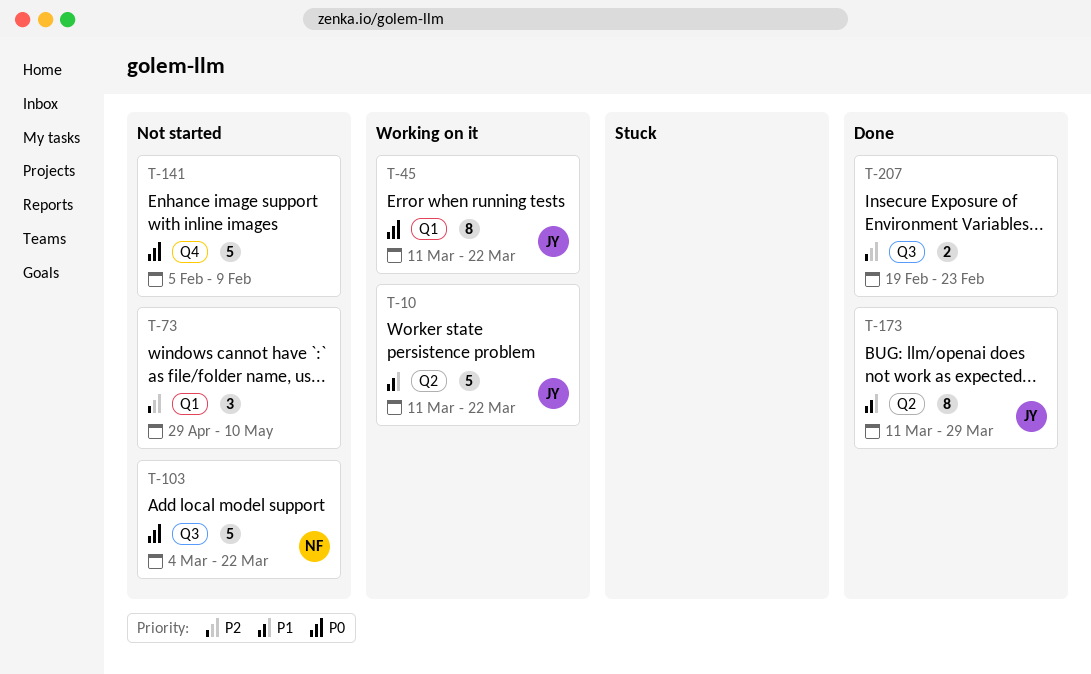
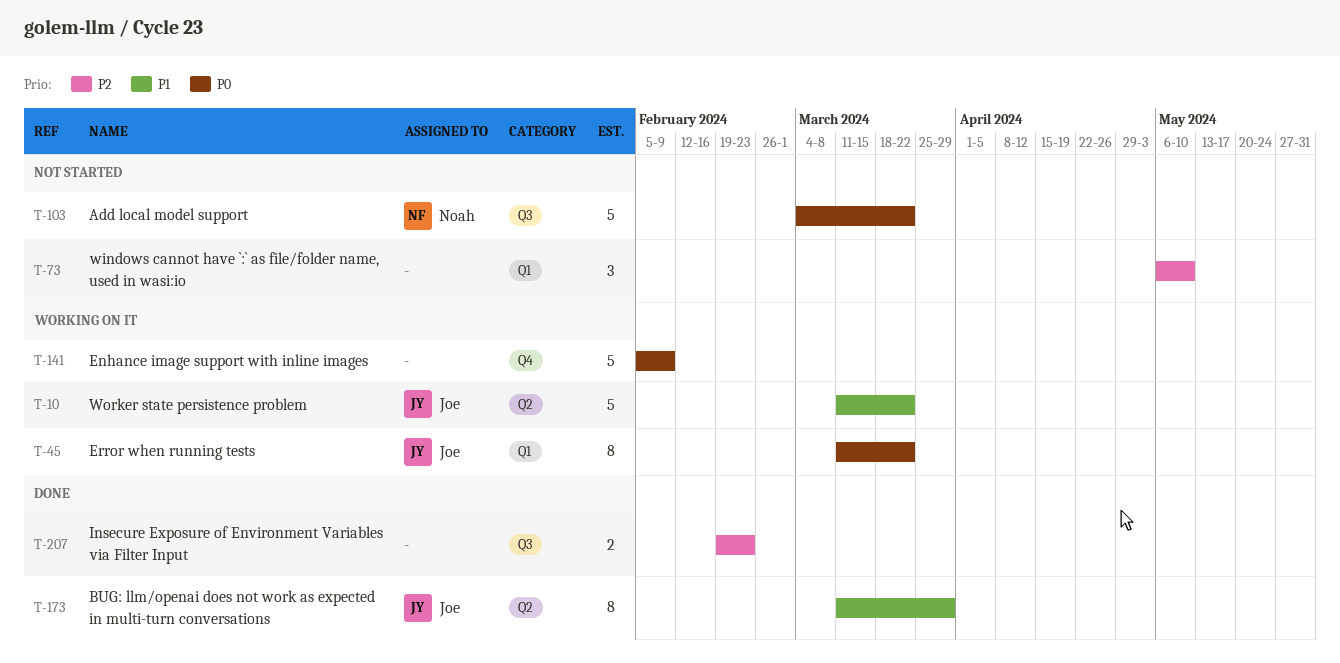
T-73, start: Apr 29 -> May 6
T-141, status: Not started -> Working on it

